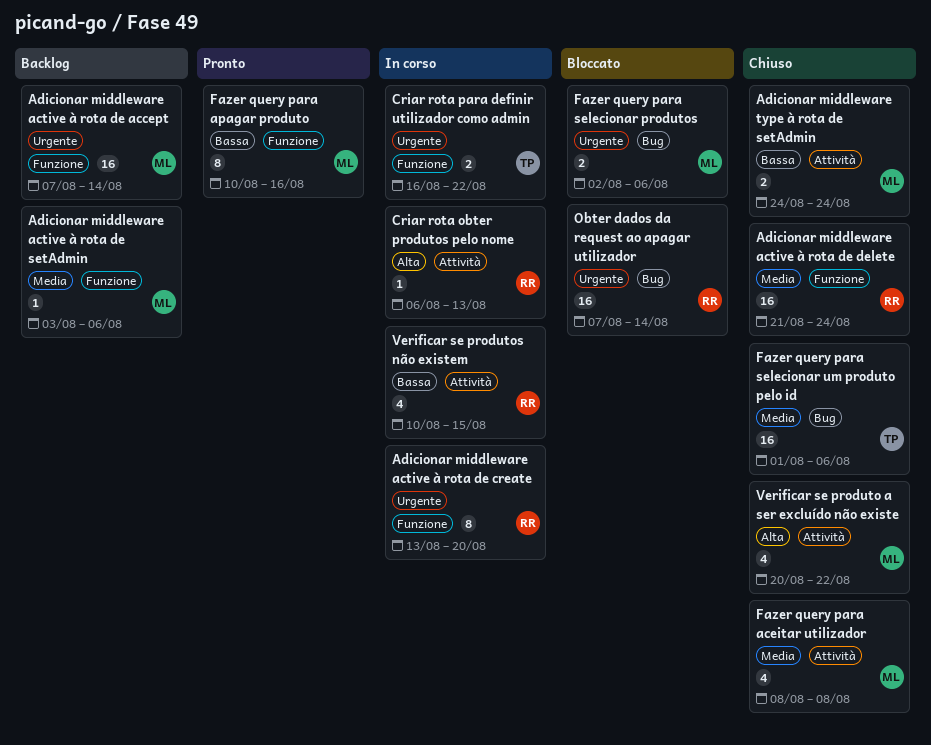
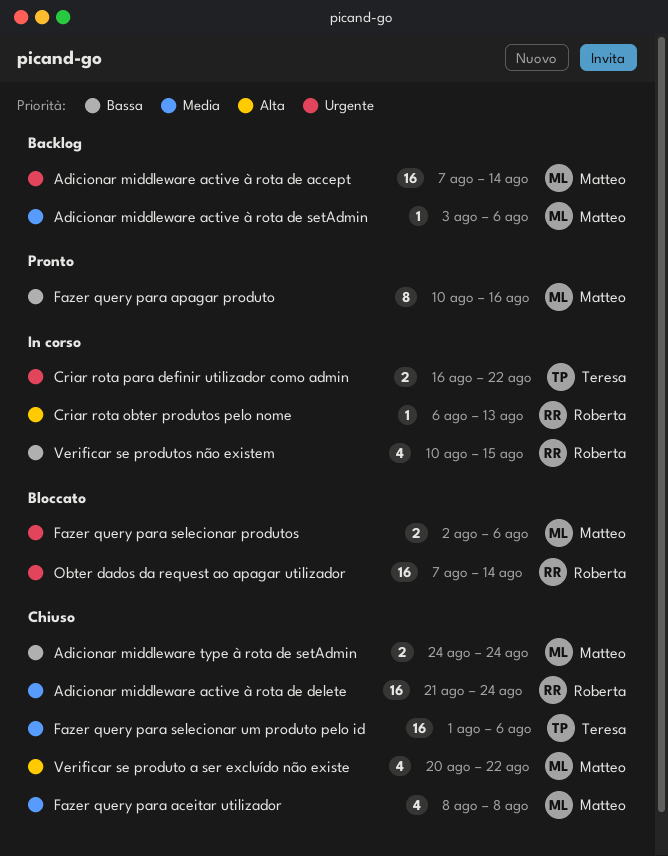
Adicionar middleware active à rota de create: present -> none

